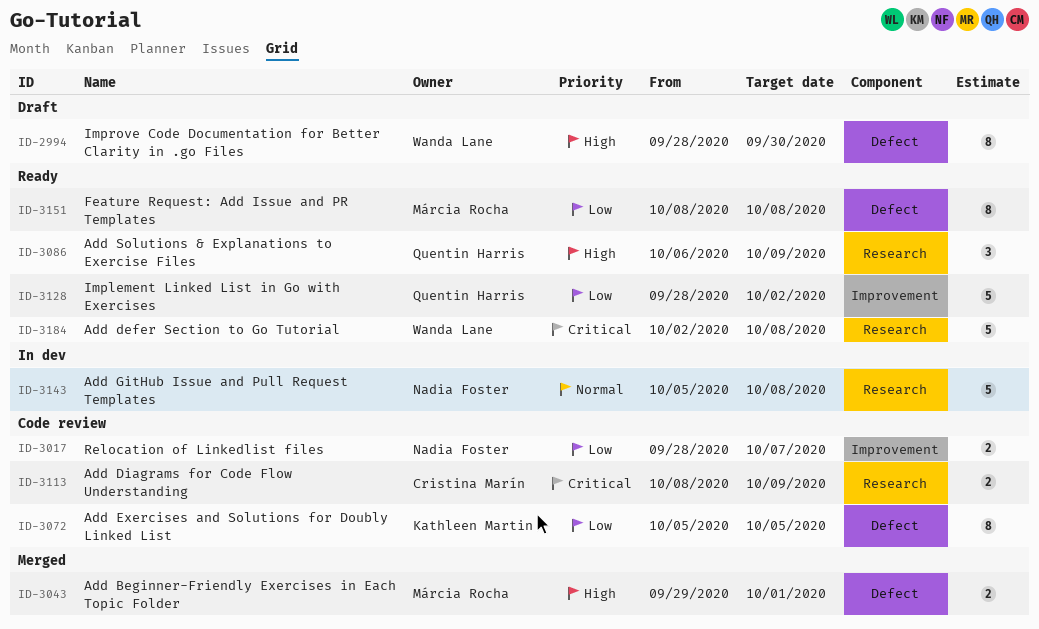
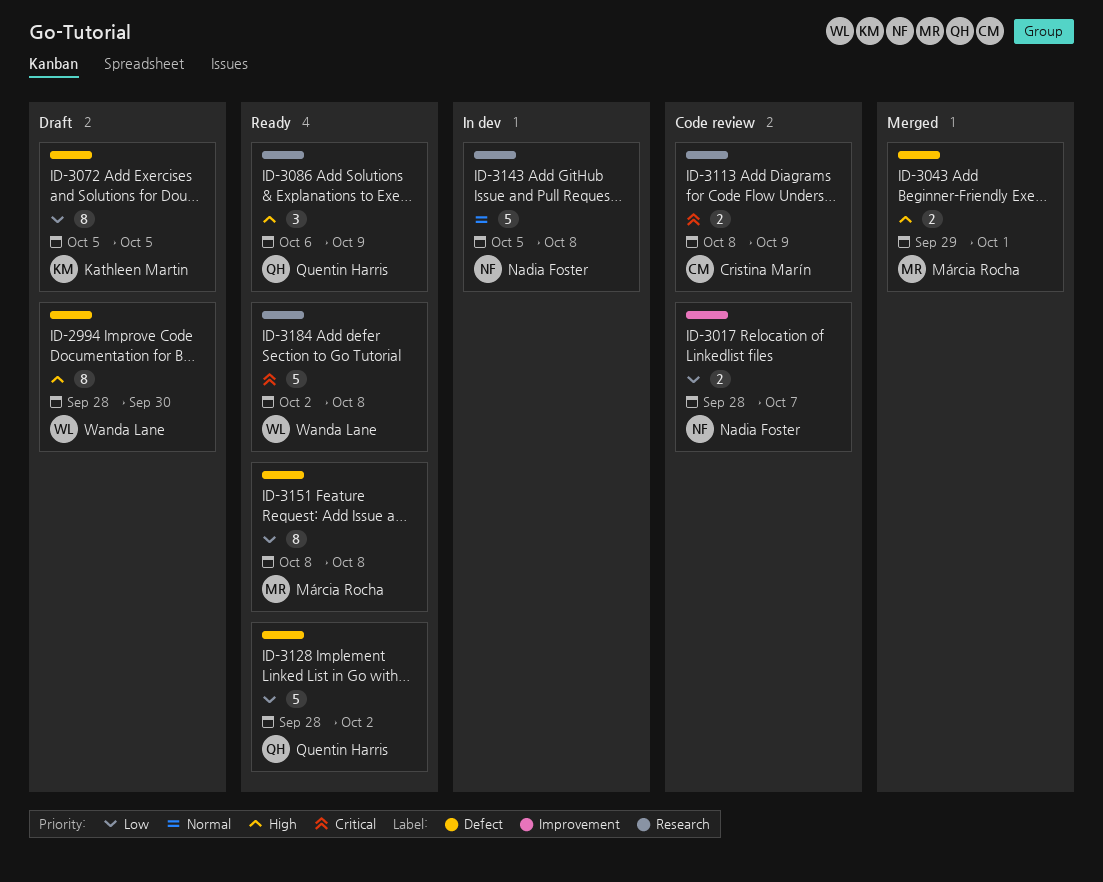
ID-3072, status: Code review -> Draft
ID-3128, label: Improvement -> Defect

